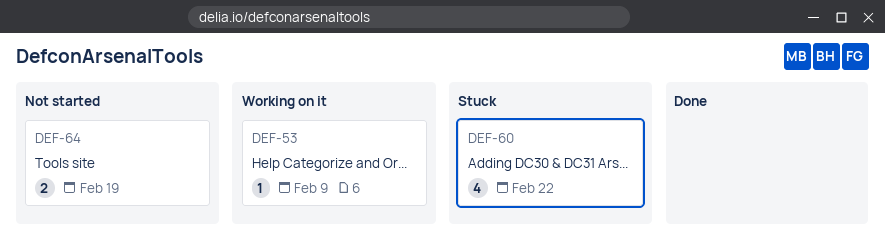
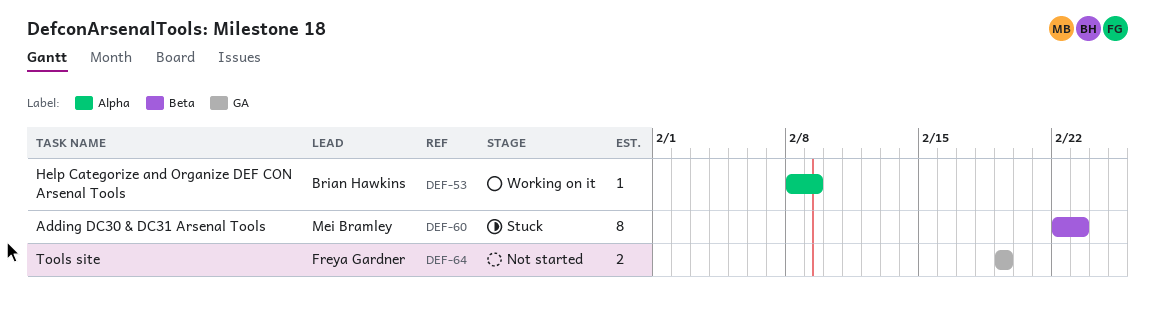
DEF-60, estimate: 4 -> 8
DEF-60, due: Feb 22 -> Feb 23

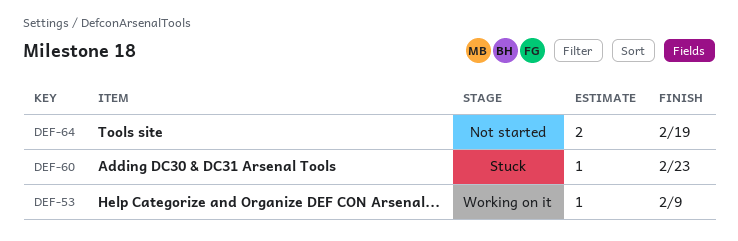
DEF-60, estimate: 8 -> 1

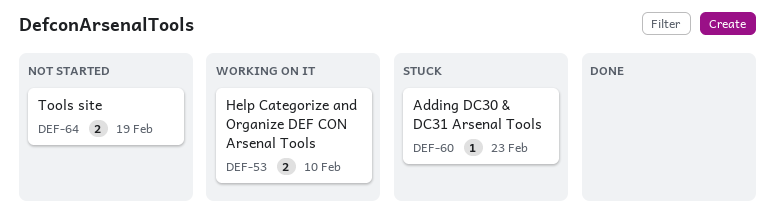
DEF-53, estimate: 1 -> 2
DEF-53, due: Feb 9 -> Feb 10

